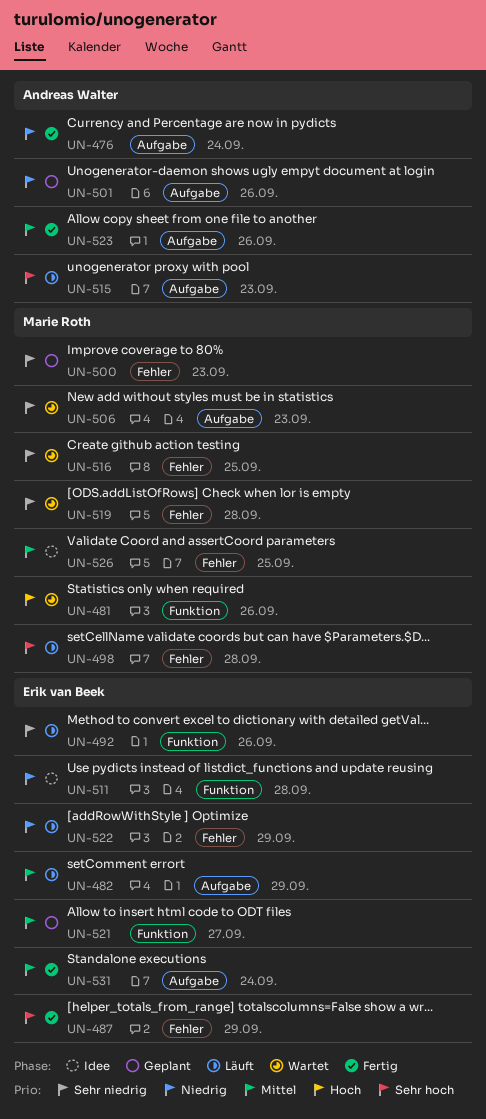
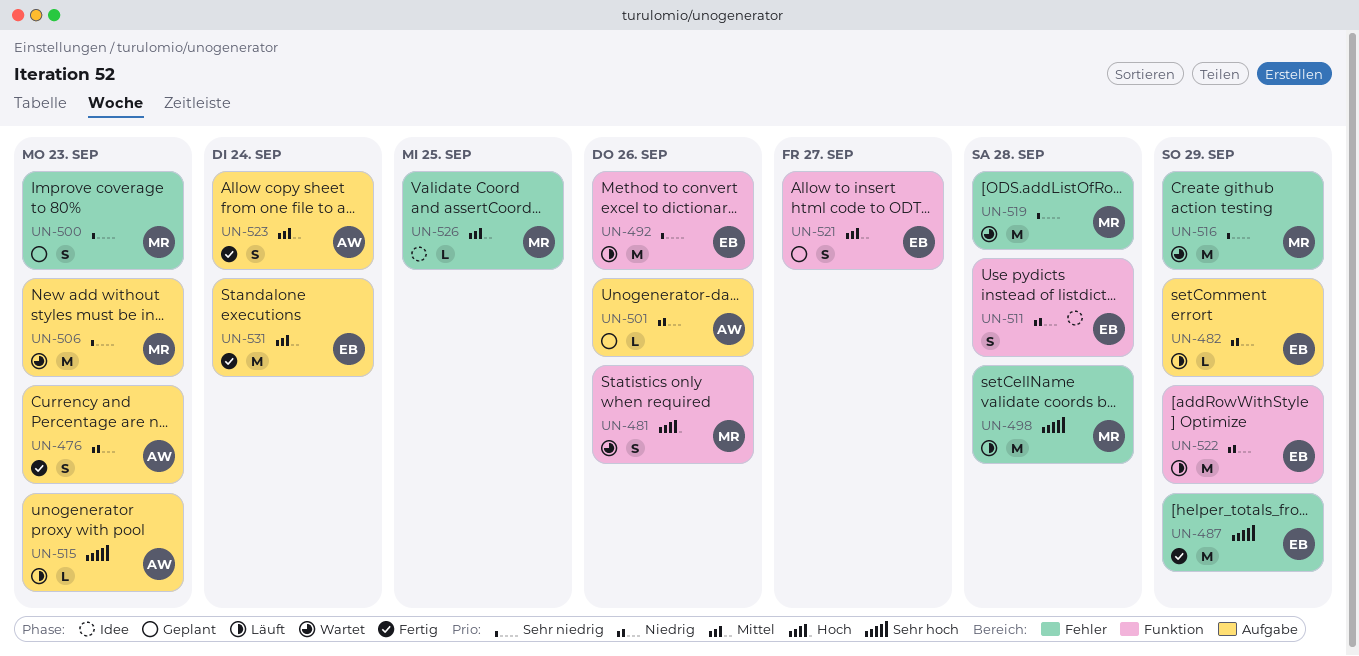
UN-476, due: Sep 24 -> Sep 23
UN-482, priority: Mittel -> Niedrig
UN-516, due: Sep 25 -> Sep 29
UN-522, label: Fehler -> Funktion
UN-523, due: Sep 26 -> Sep 24

